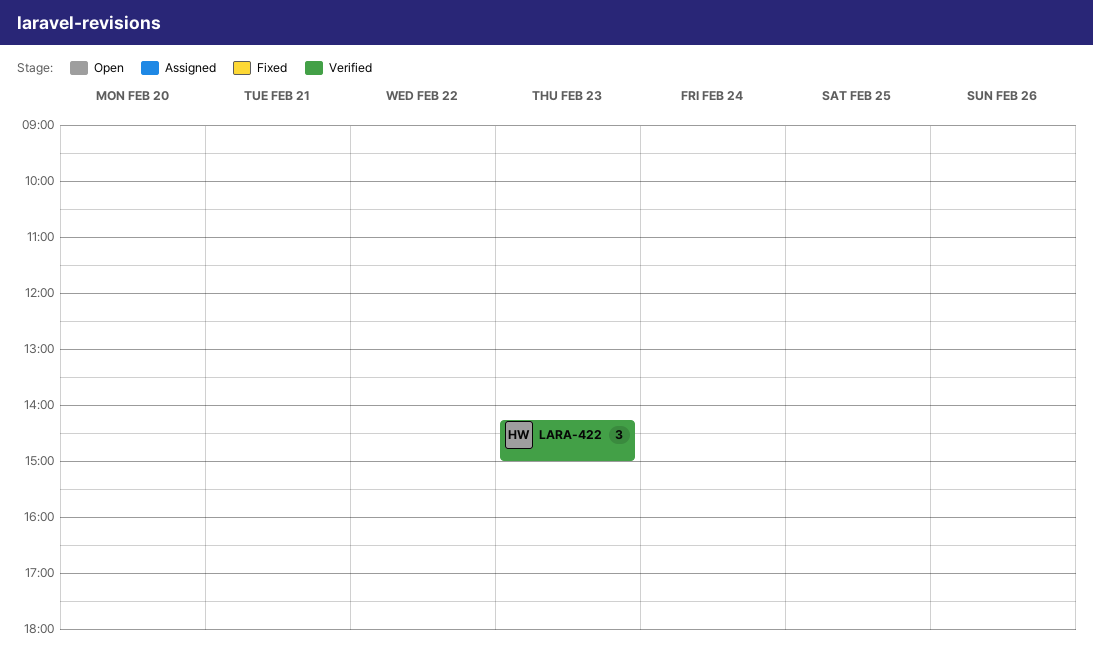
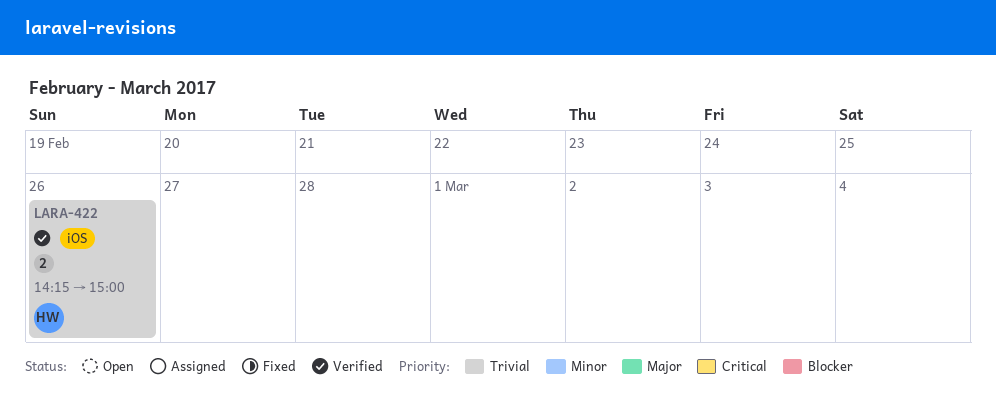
LARA-422, estimate: 3 -> 2
LARA-422, day: Feb 23 -> Feb 26

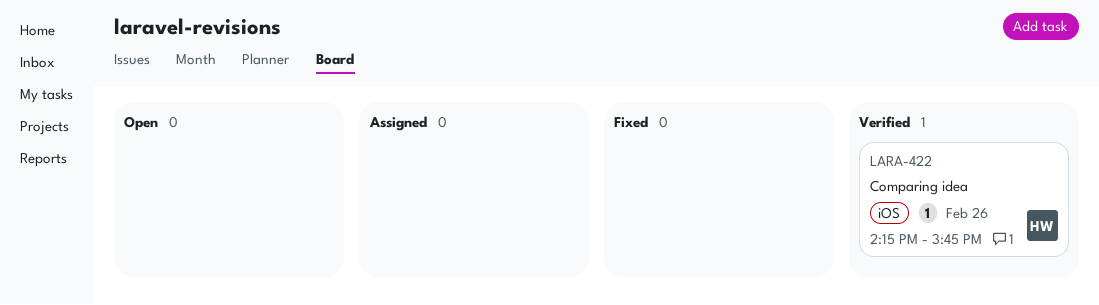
LARA-422, estimate: 2 -> 1
LARA-422, ends: 15:00 -> 15:45

